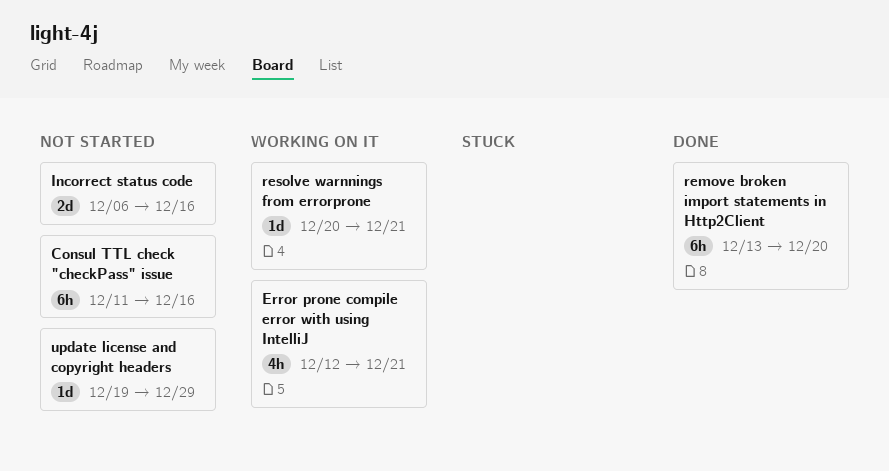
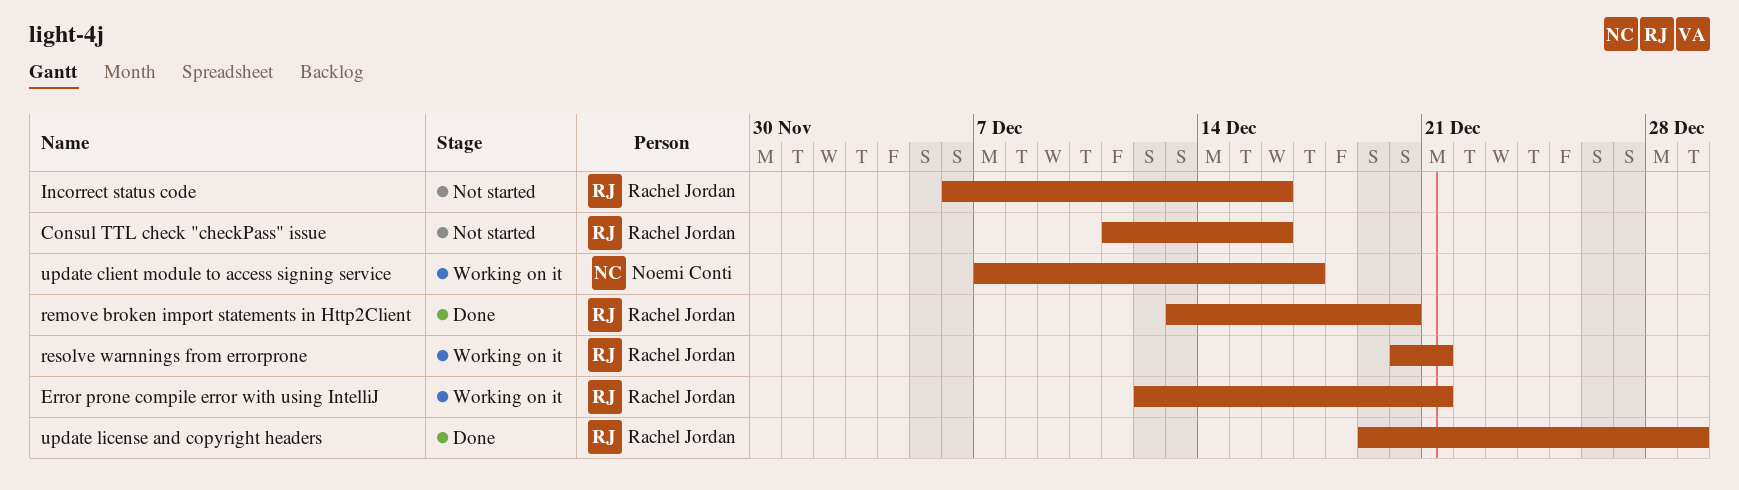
update client module to access signing service: none -> present
update license and copyright headers, status: Not started -> Done

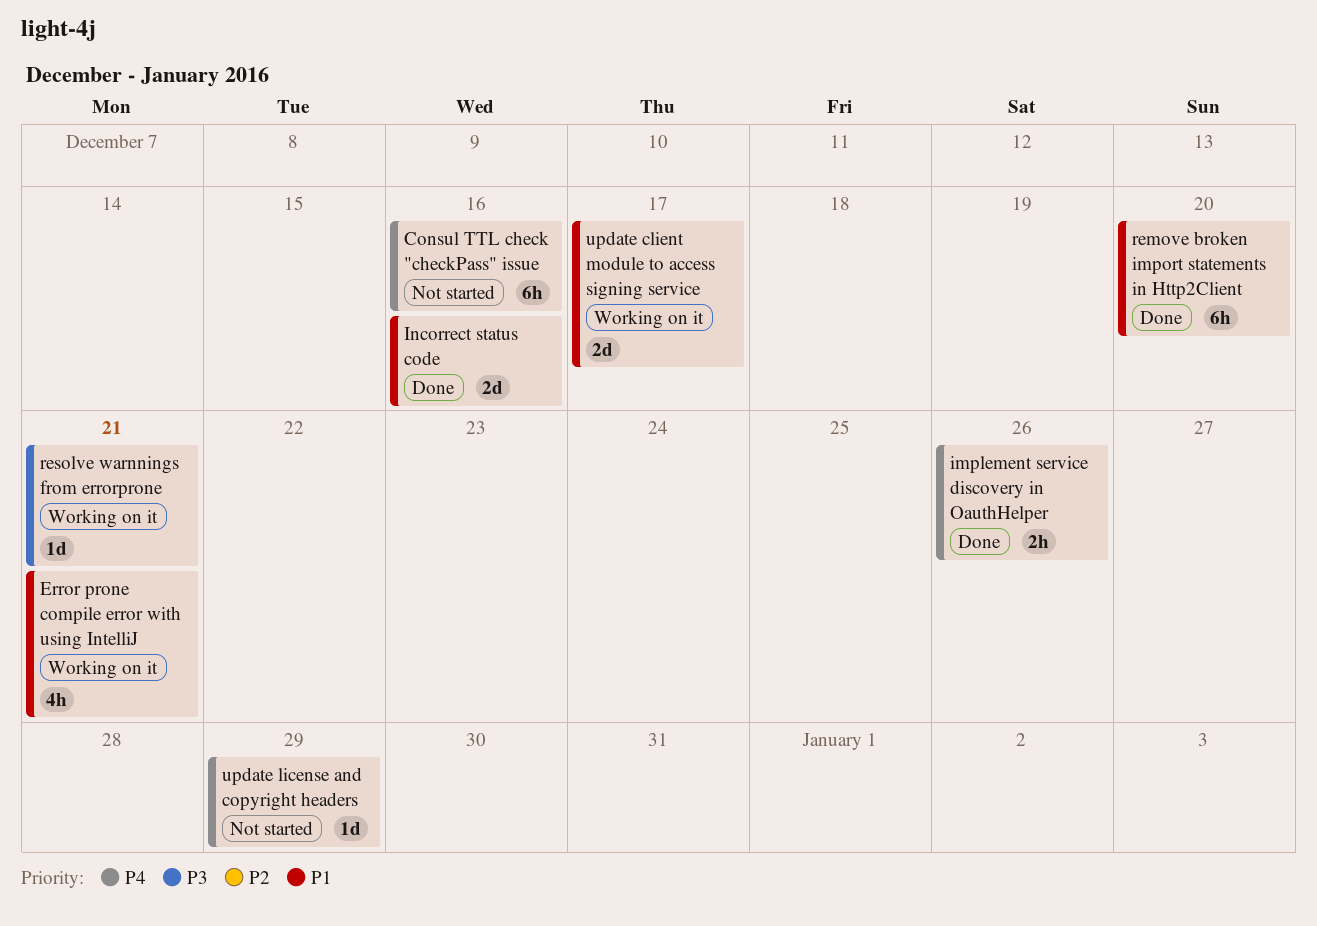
implement service discovery in OauthHelper: none -> present
Incorrect status code, status: Not started -> Done
update license and copyright headers, status: Done -> Not started

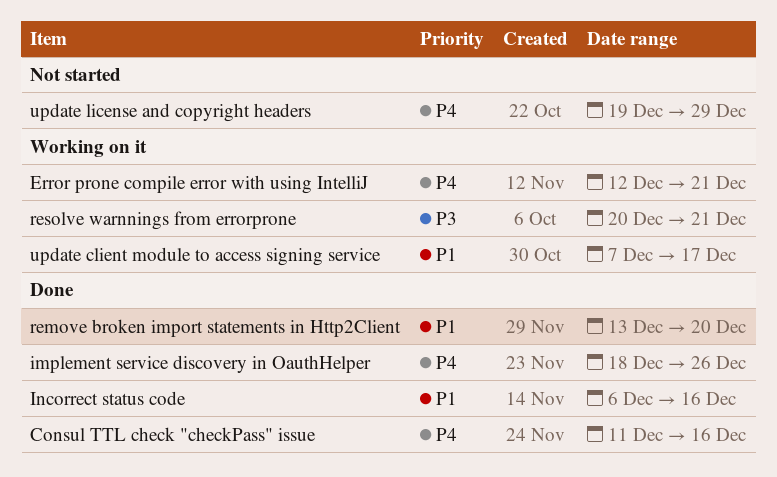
Consul TTL check "checkPass" issue, status: Not started -> Done
Error prone compile error with using IntelliJ, priority: P1 -> P4

